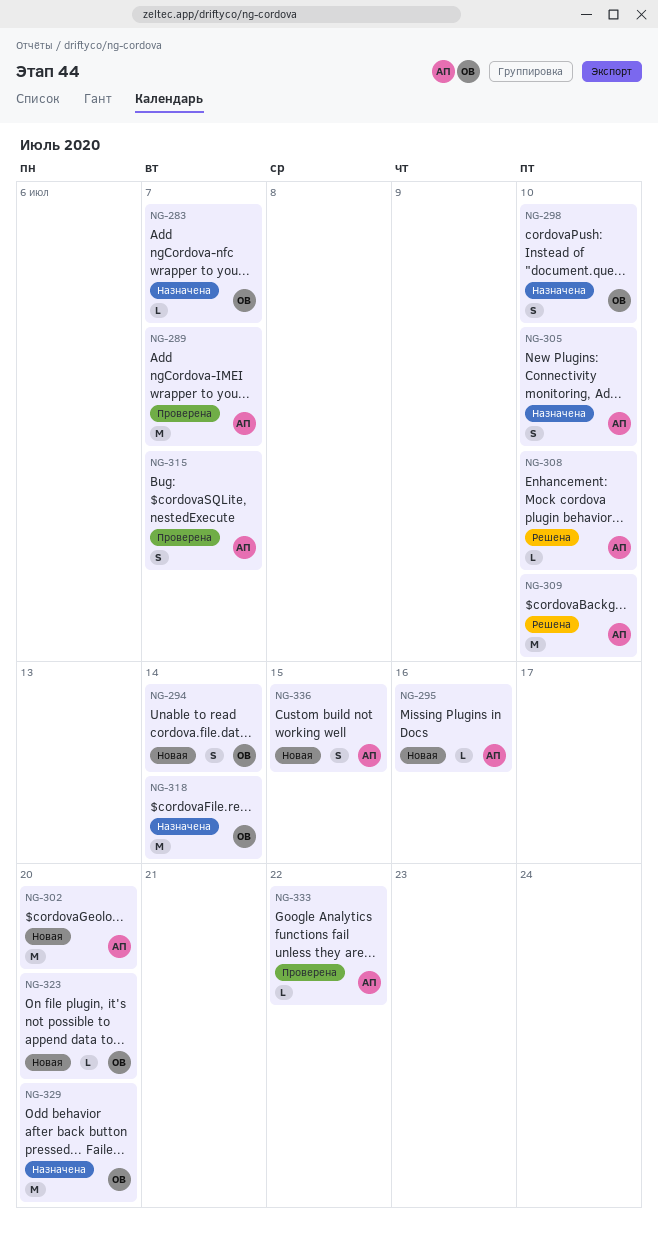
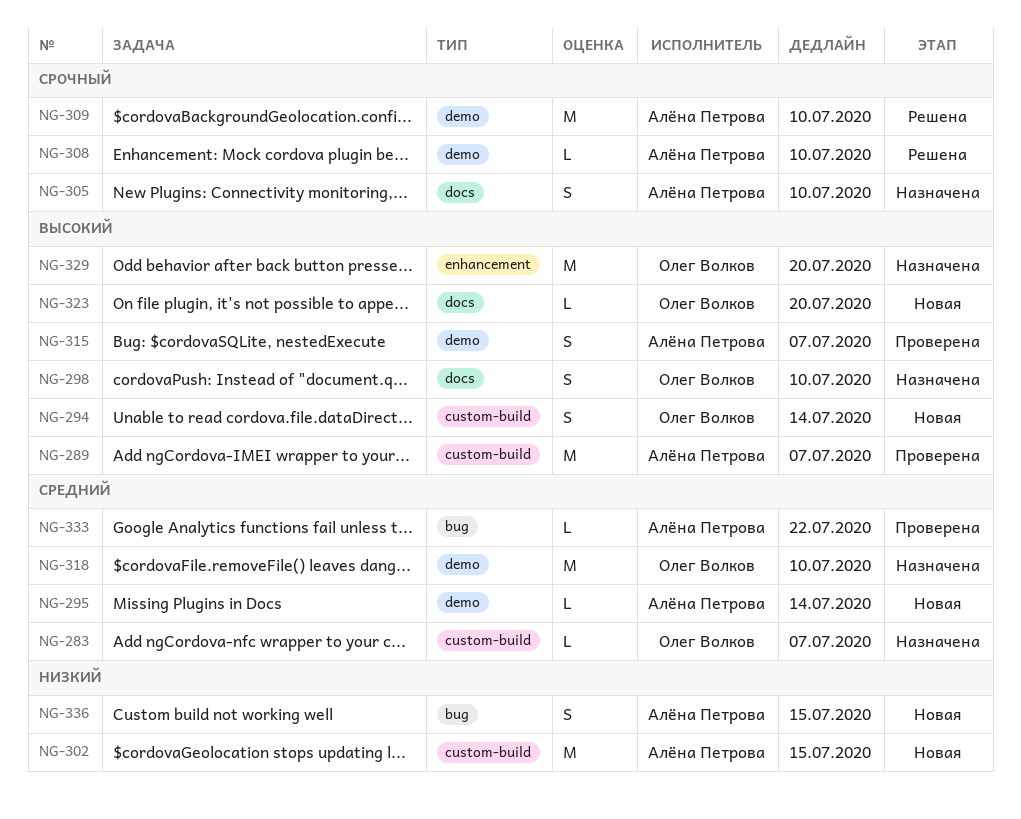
NG-295, due: Jul 16 -> Jul 14
NG-302, due: Jul 20 -> Jul 15
NG-318, due: Jul 14 -> Jul 10

